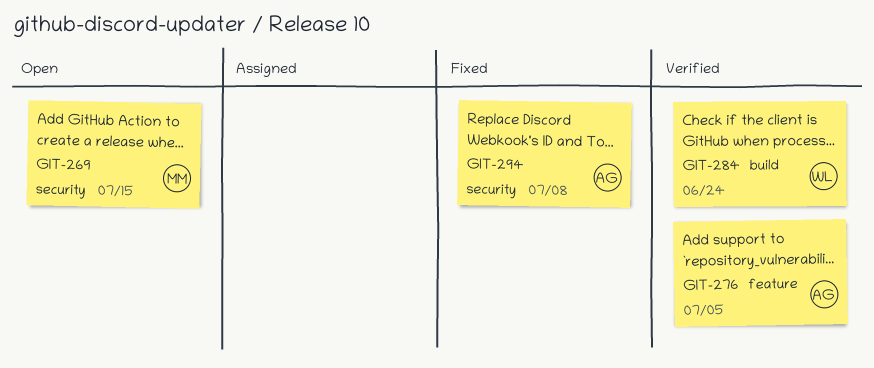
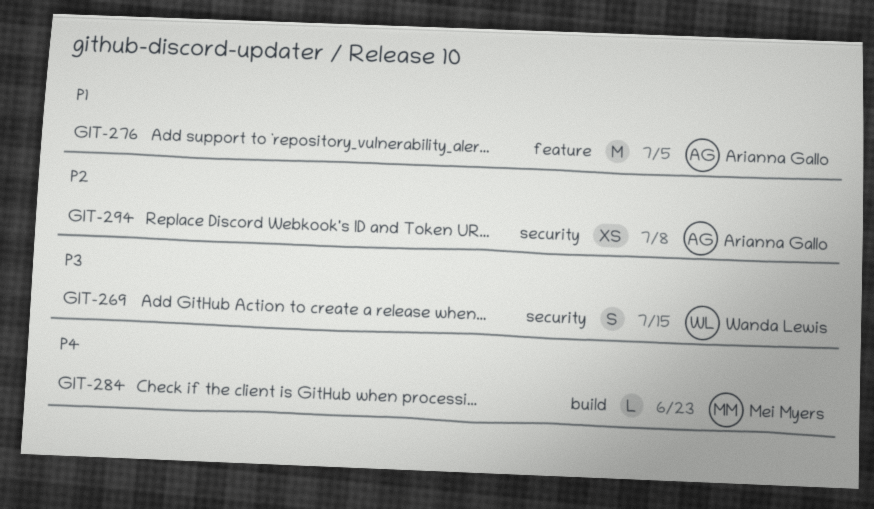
GIT-269, owner: Mei Myers -> Wanda Lewis
GIT-284, owner: Wanda Lewis -> Mei Myers
GIT-284, due: Jun 24 -> Jun 23

